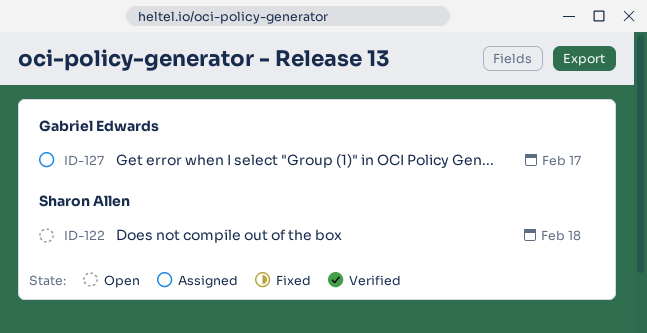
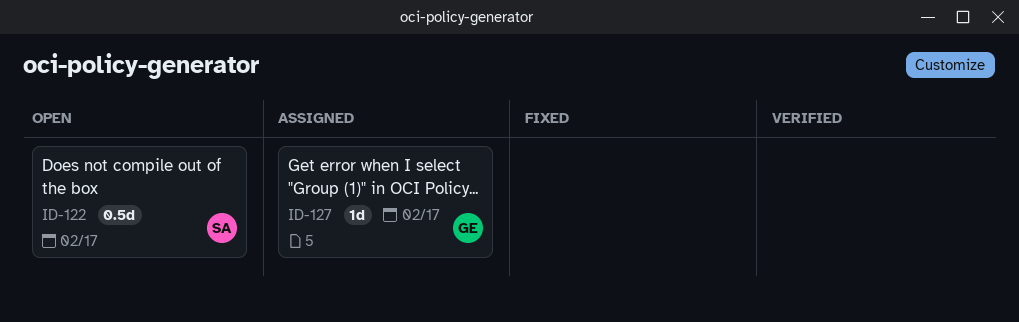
ID-122, due: Feb 18 -> Feb 17

